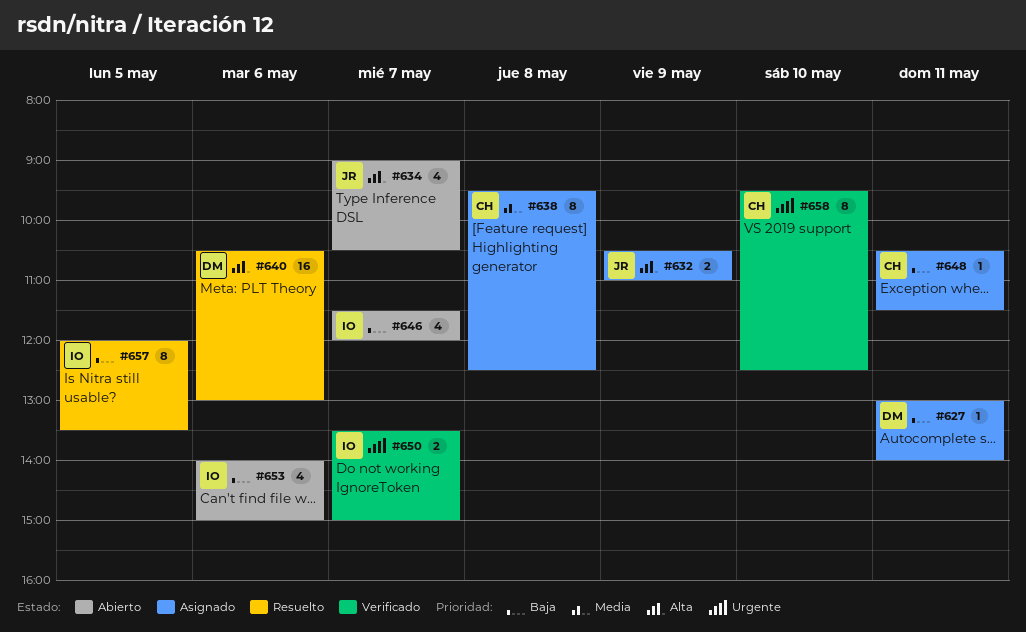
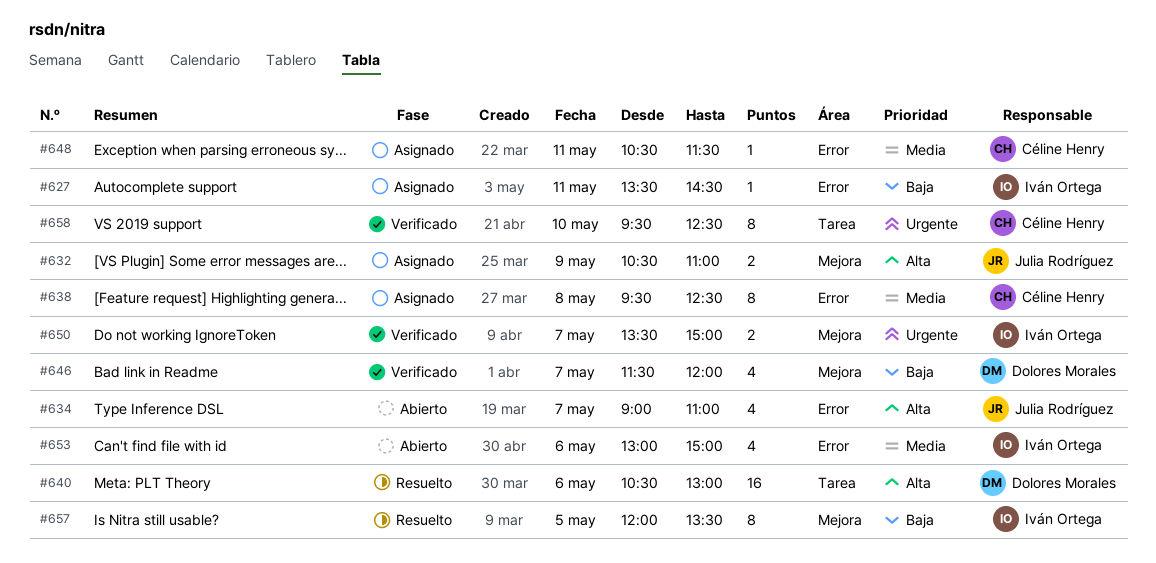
#627, owner: Dolores Morales -> Iván Ortega
#627, begins: 13:00 -> 13:30
#627, ends: 14:00 -> 14:30
#634, ends: 10:30 -> 11:00
#646, status: Abierto -> Verificado
#646, owner: Iván Ortega -> Dolores Morales
#648, priority: Baja -> Media
#653, priority: Baja -> Media
#653, begins: 14:00 -> 13:00

